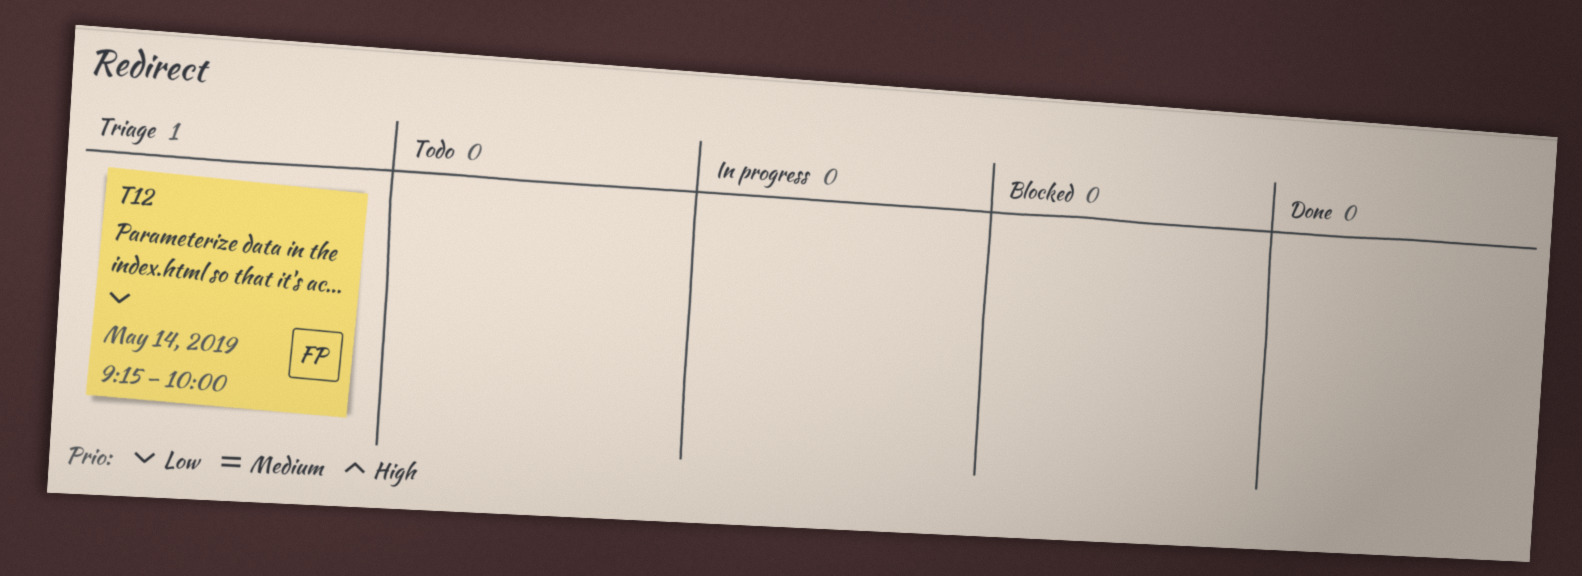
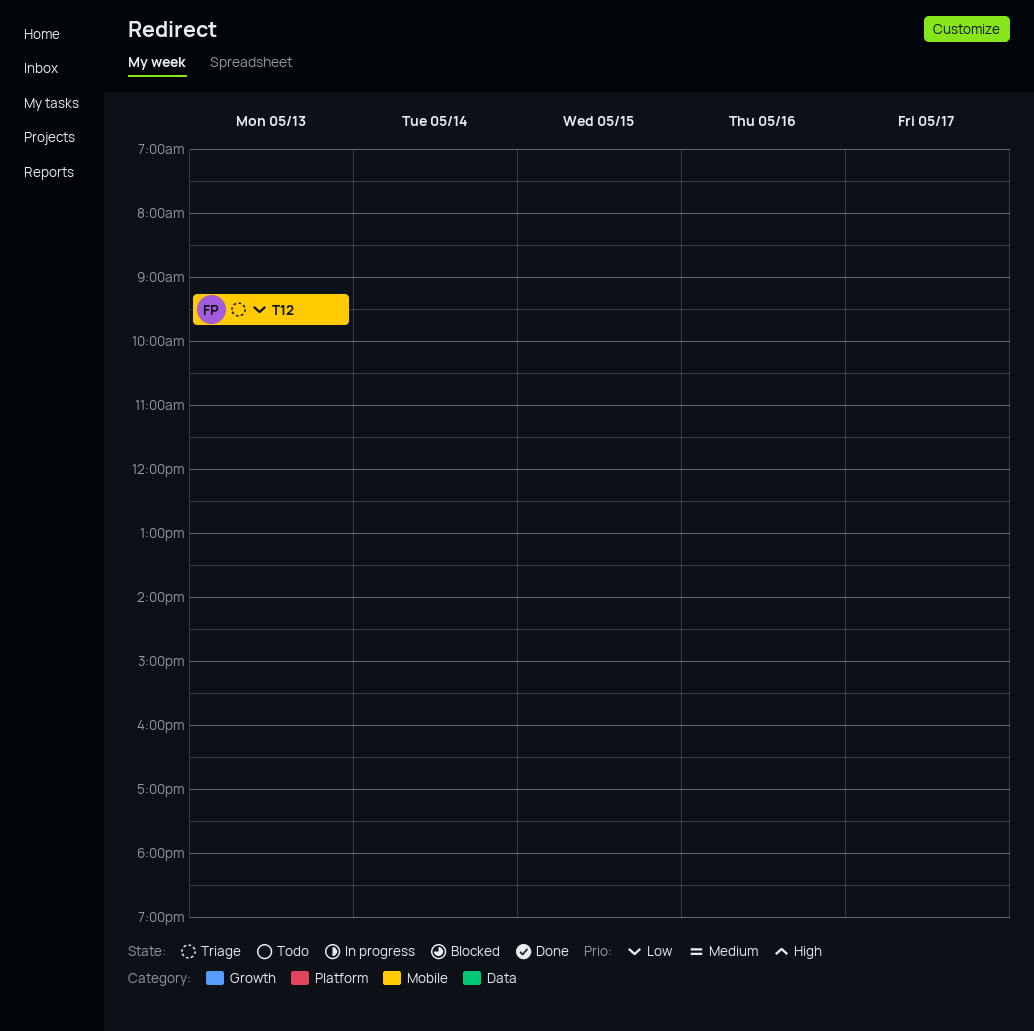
T12, day: May 14 -> May 13
T12, ends: 10:00 -> 09:45

